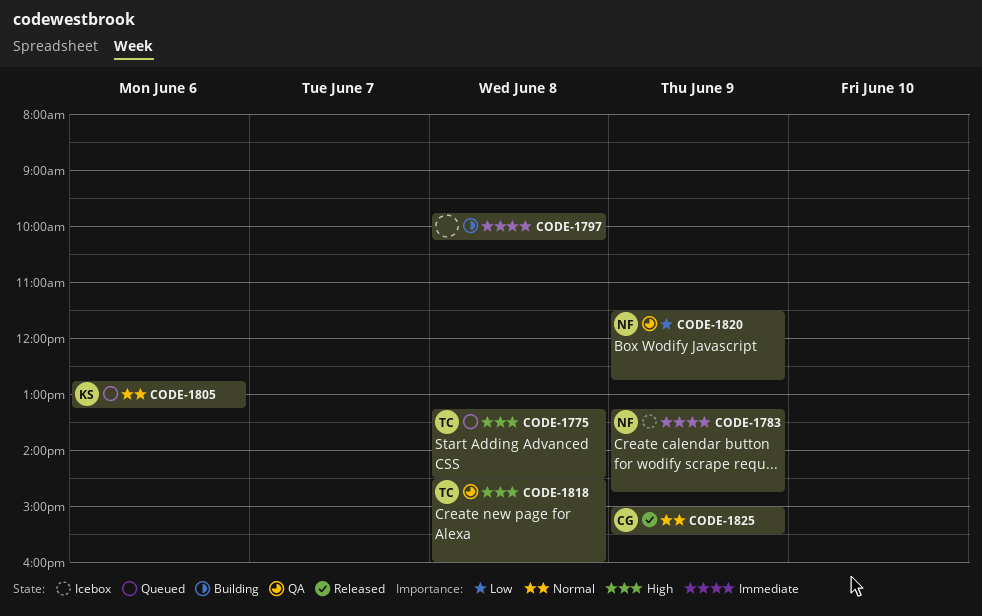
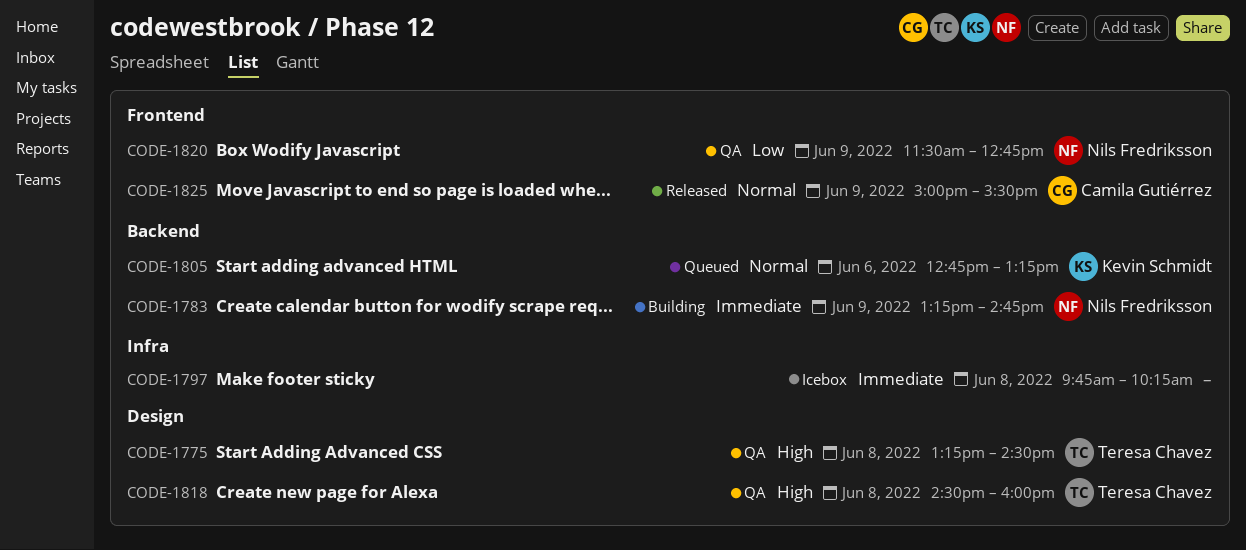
CODE-1775, status: Queued -> QA
CODE-1783, status: Icebox -> Building
CODE-1797, status: Building -> Icebox

